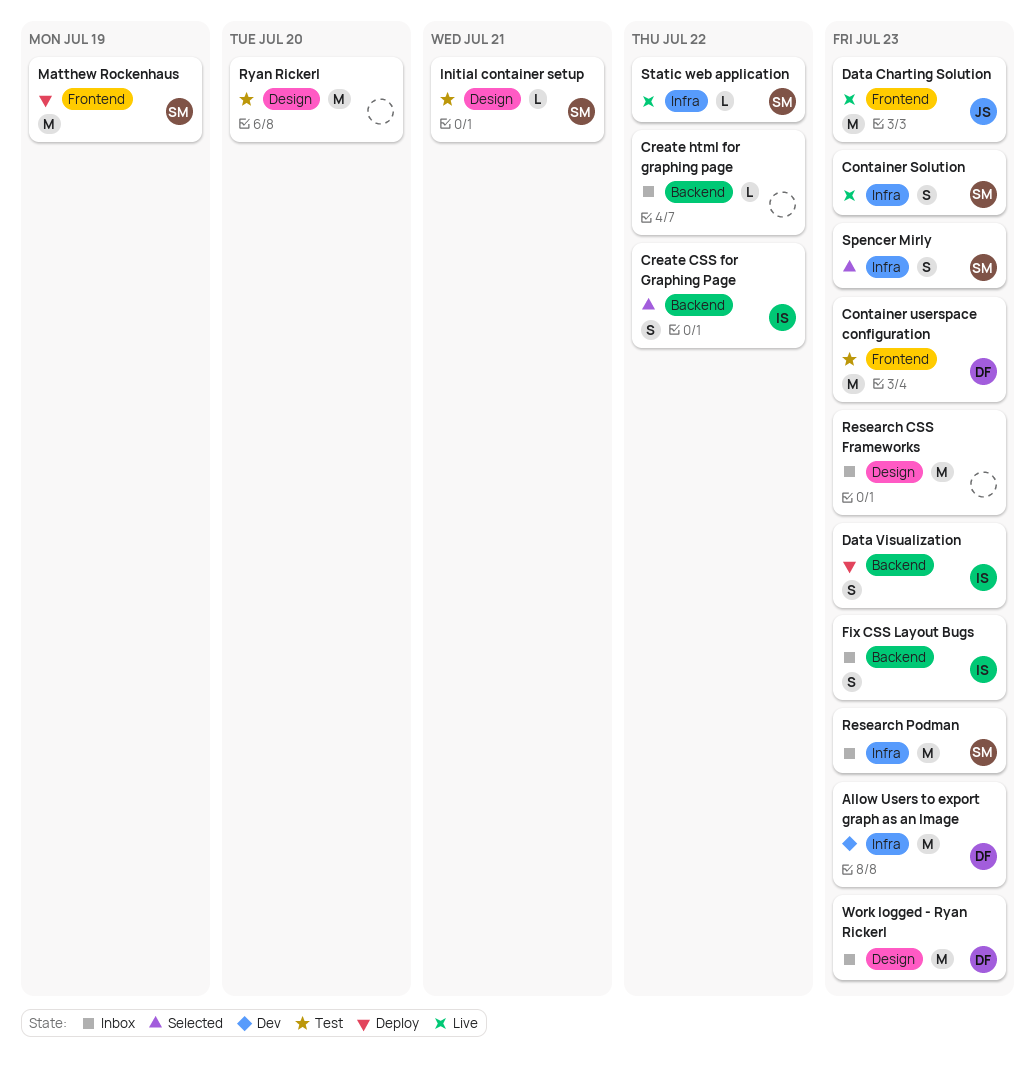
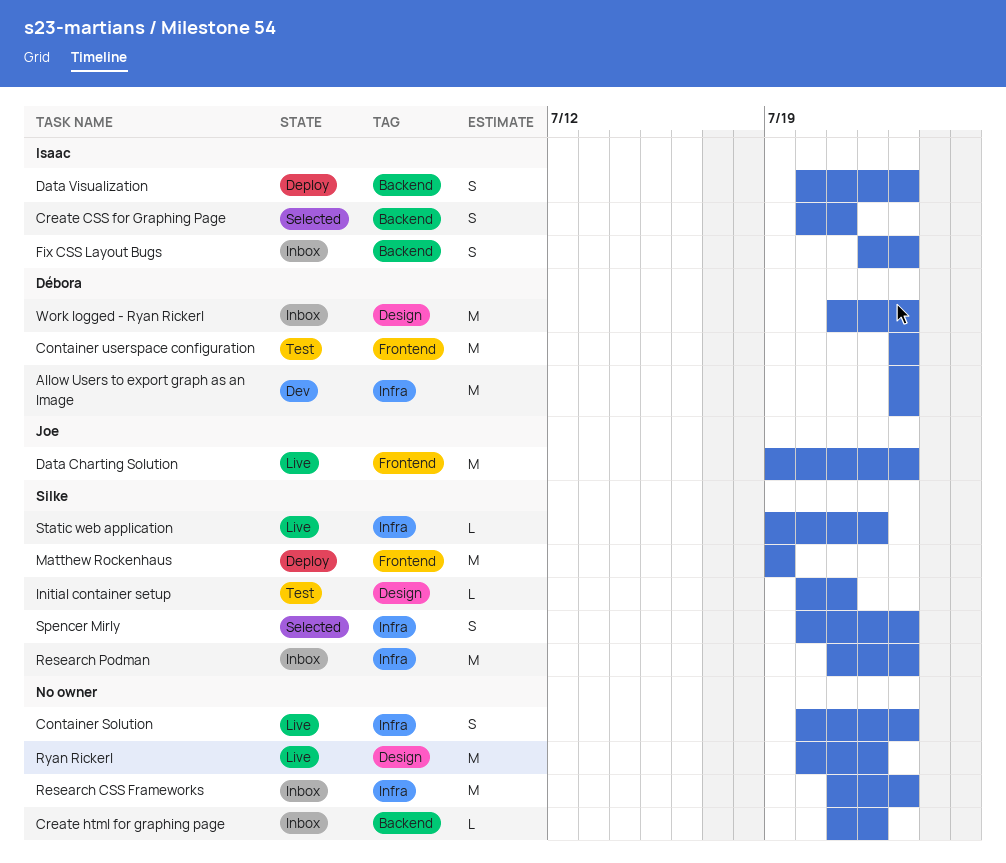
Container Solution, owner: Silke -> none
Create CSS for Graphing Page, due: Jul 22 -> Jul 21
Research CSS Frameworks, label: Design -> Infra
Ryan Rickerl, status: Test -> Live
Ryan Rickerl, due: Jul 20 -> Jul 22

